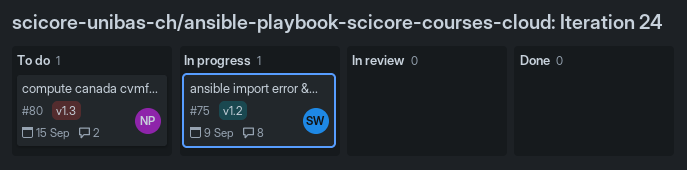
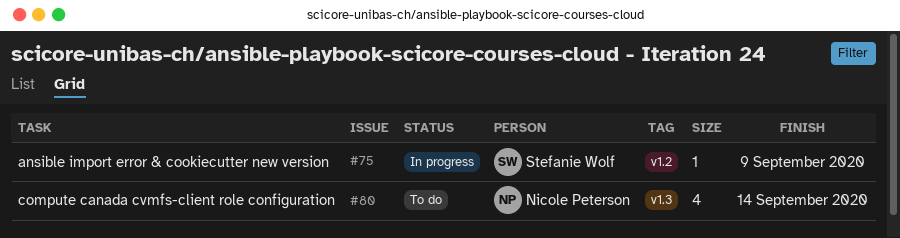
#80, due: Sep 15 -> Sep 14

